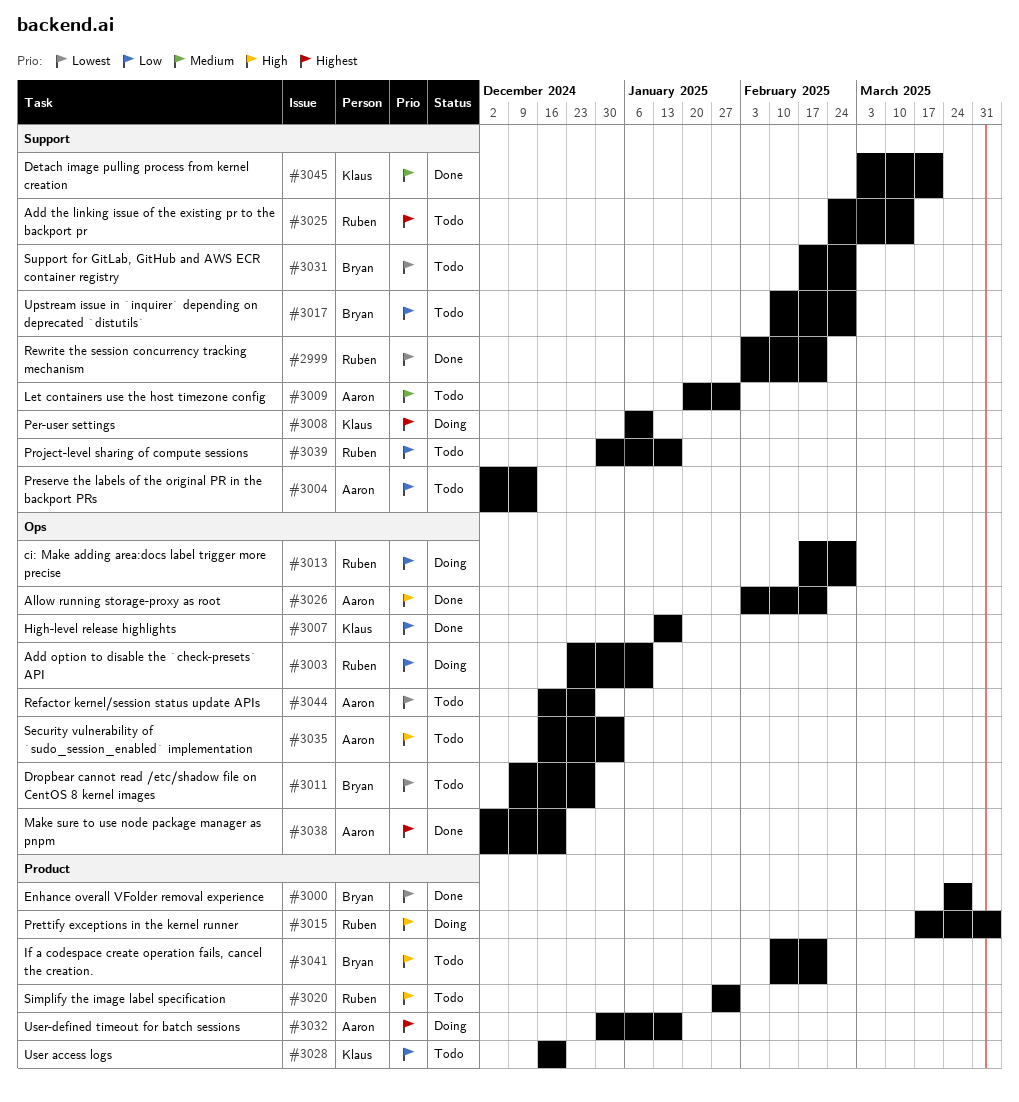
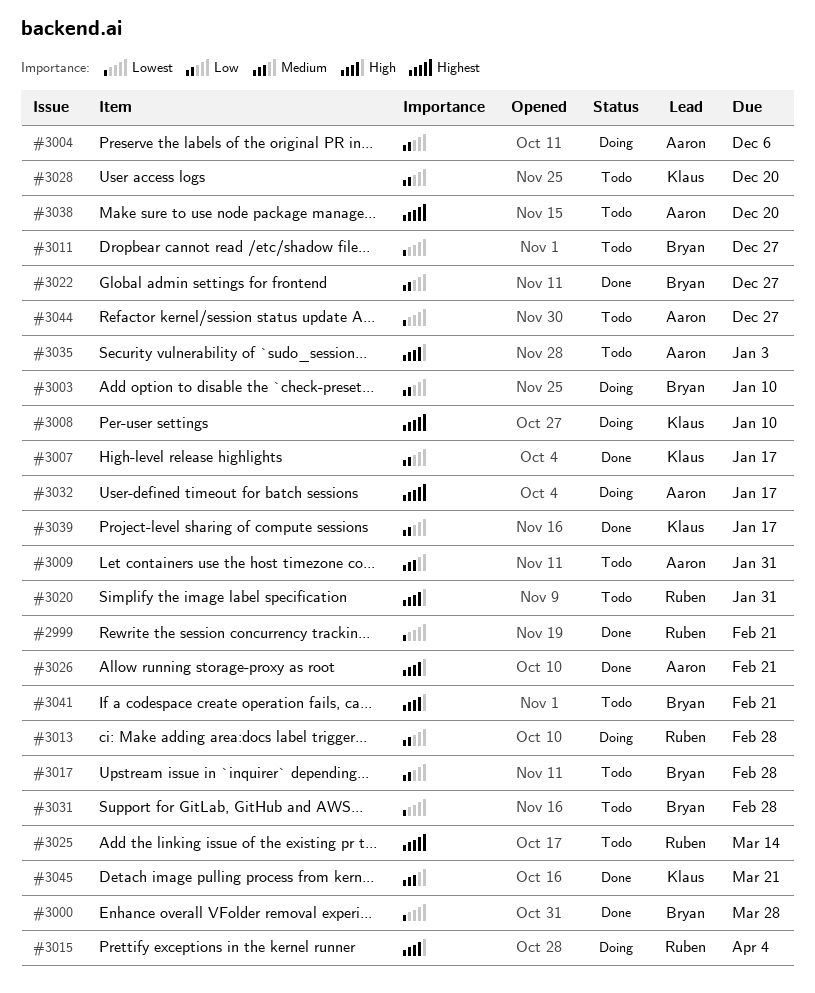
#3003, owner: Ruben -> Bryan
#3004, status: Todo -> Doing
#3004, due: Dec 13 -> Dec 6
#3022: none -> present
#3038, status: Done -> Todo
#3039, status: Todo -> Done
#3039, owner: Ruben -> Klaus

